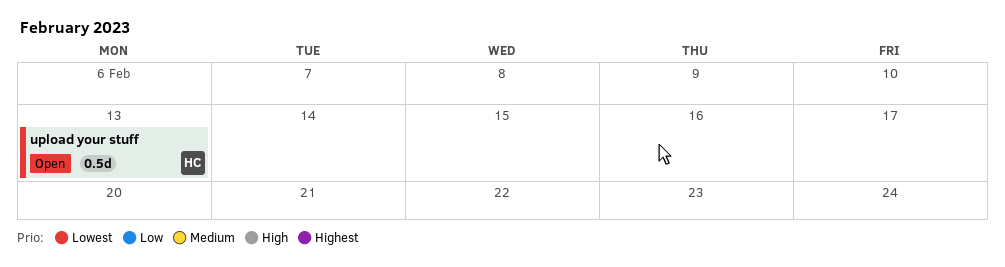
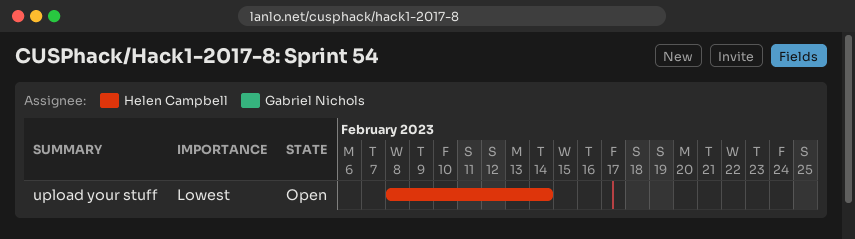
upload your stuff, due: Feb 13 -> Feb 14

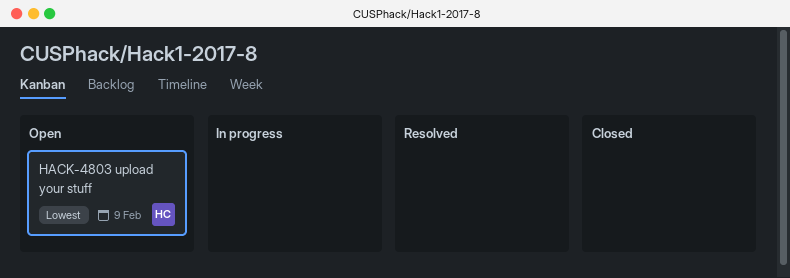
upload your stuff, due: Feb 14 -> Feb 9

